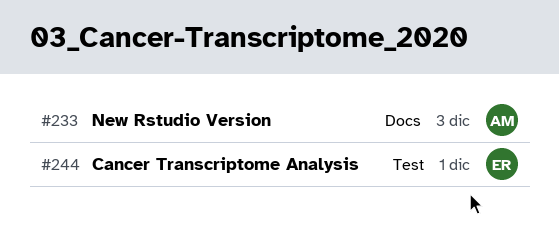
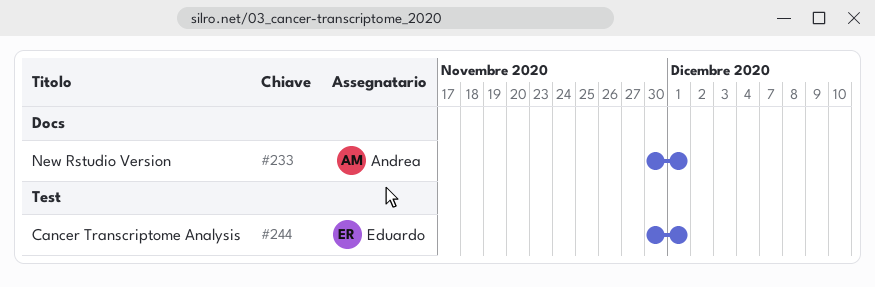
#233, due: Dec 3 -> Dec 1

